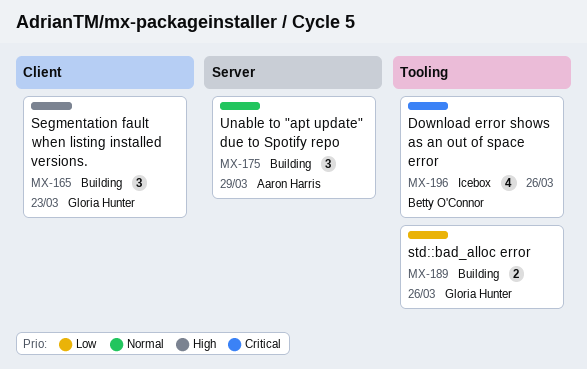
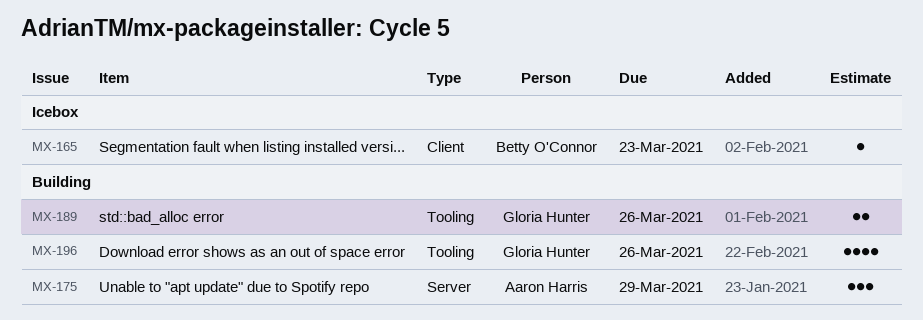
MX-165, status: Building -> Icebox
MX-165, owner: Gloria Hunter -> Betty O'Connor
MX-165, estimate: 3 -> 1
MX-196, status: Icebox -> Building
MX-196, owner: Betty O'Connor -> Gloria Hunter

